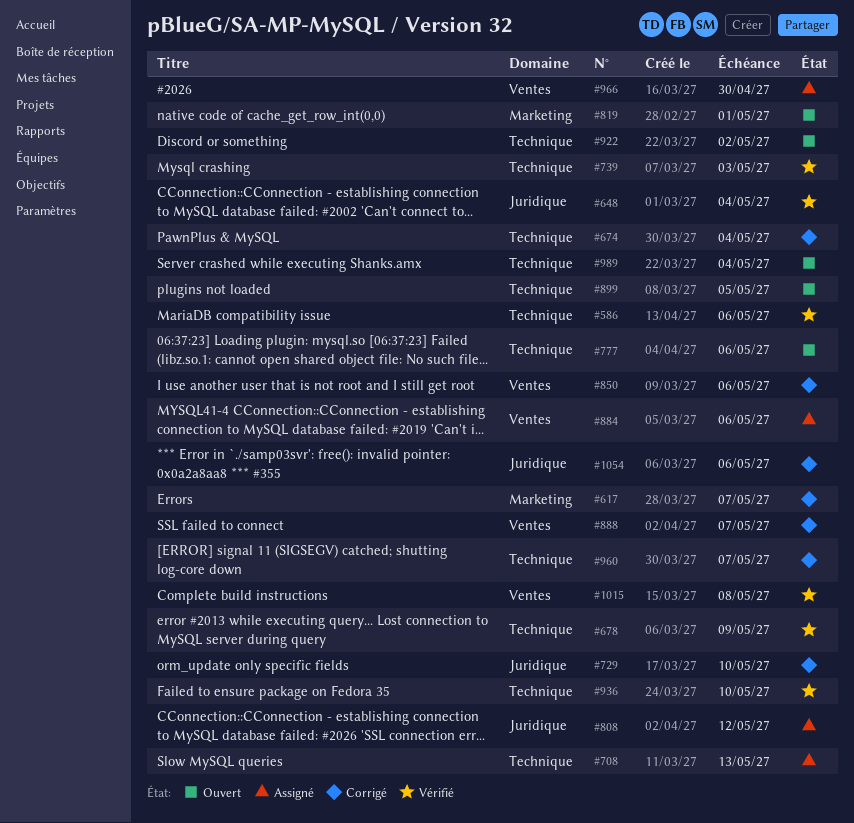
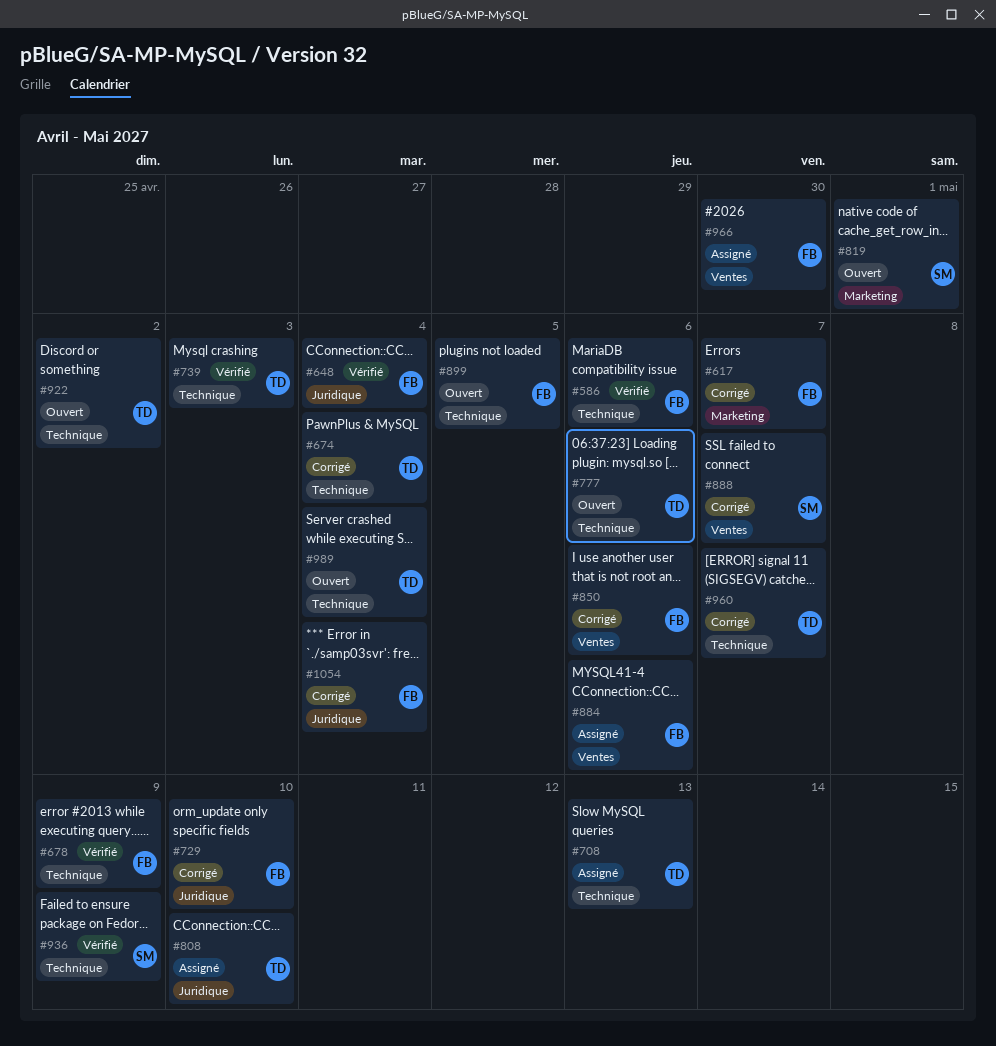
#808, due: May 12 -> May 10
#936, due: May 10 -> May 9
#1015: present -> none
#1054, due: May 6 -> May 4

